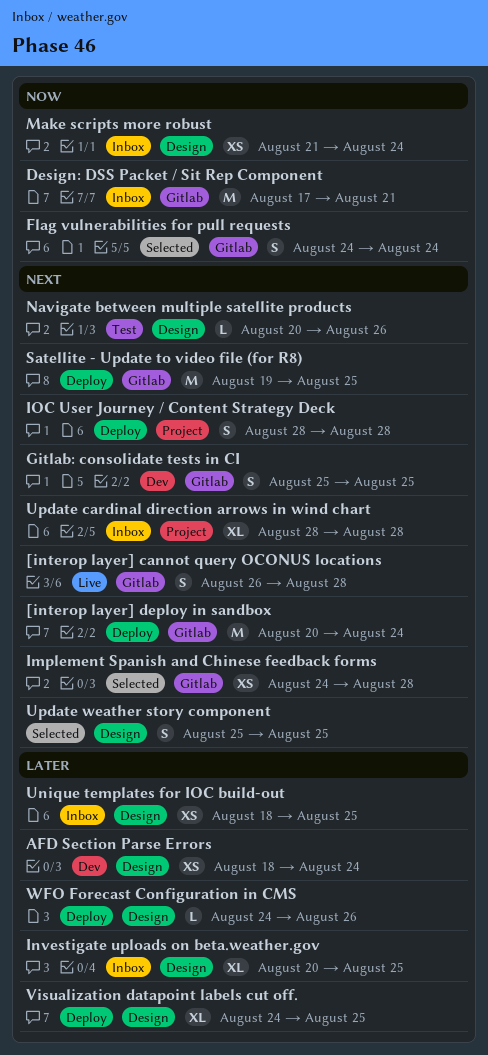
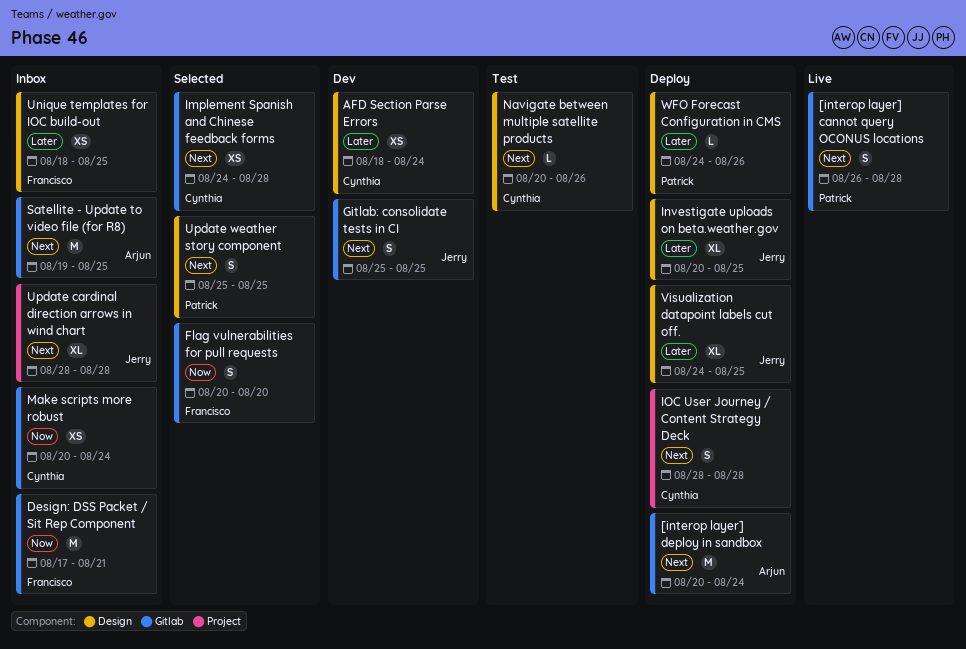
Flag vulnerabilities for pull requests, start: Aug 24 -> Aug 20
Flag vulnerabilities for pull requests, due: Aug 24 -> Aug 20
Investigate uploads on beta.weather.gov, status: Inbox -> Deploy
Make scripts more robust, label: Design -> Gitlab
Make scripts more robust, start: Aug 21 -> Aug 20
Satellite - Update to video file (for R8), status: Deploy -> Inbox

